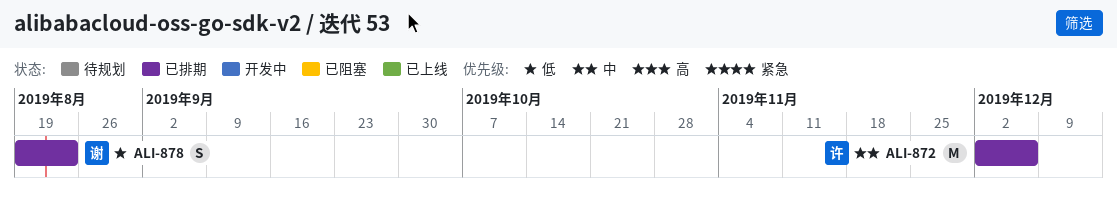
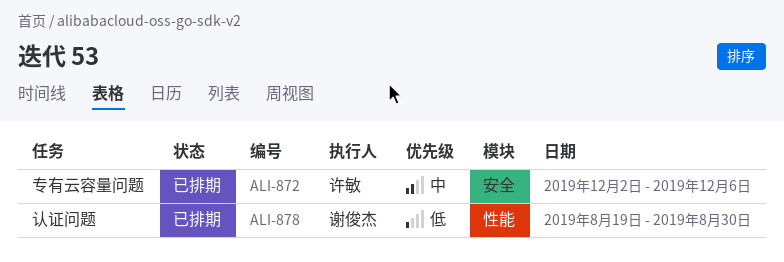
ALI-878, due: Aug 23 -> Aug 30

